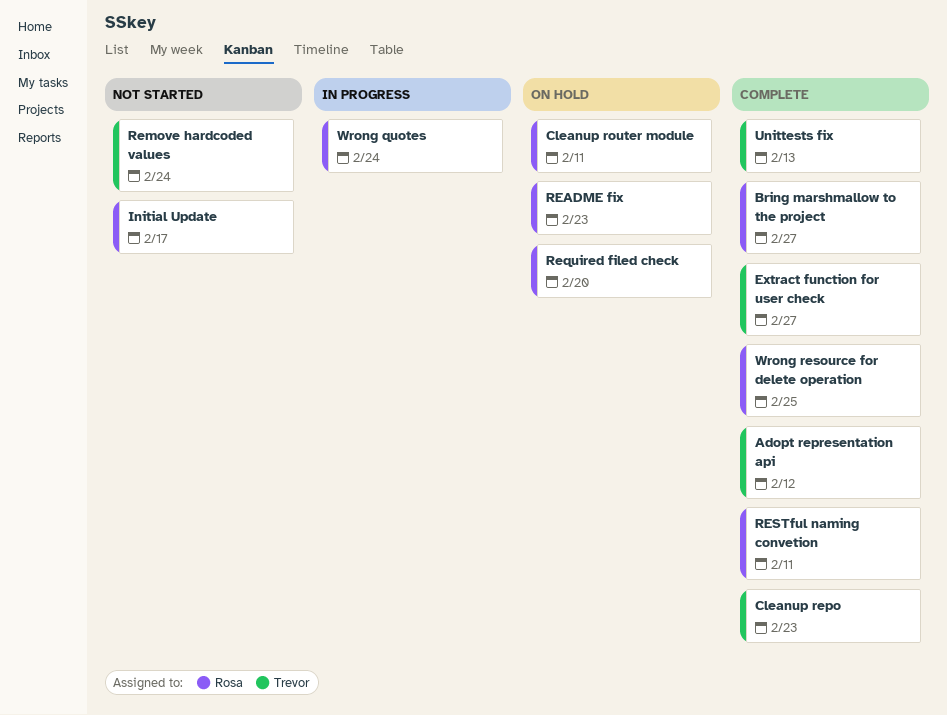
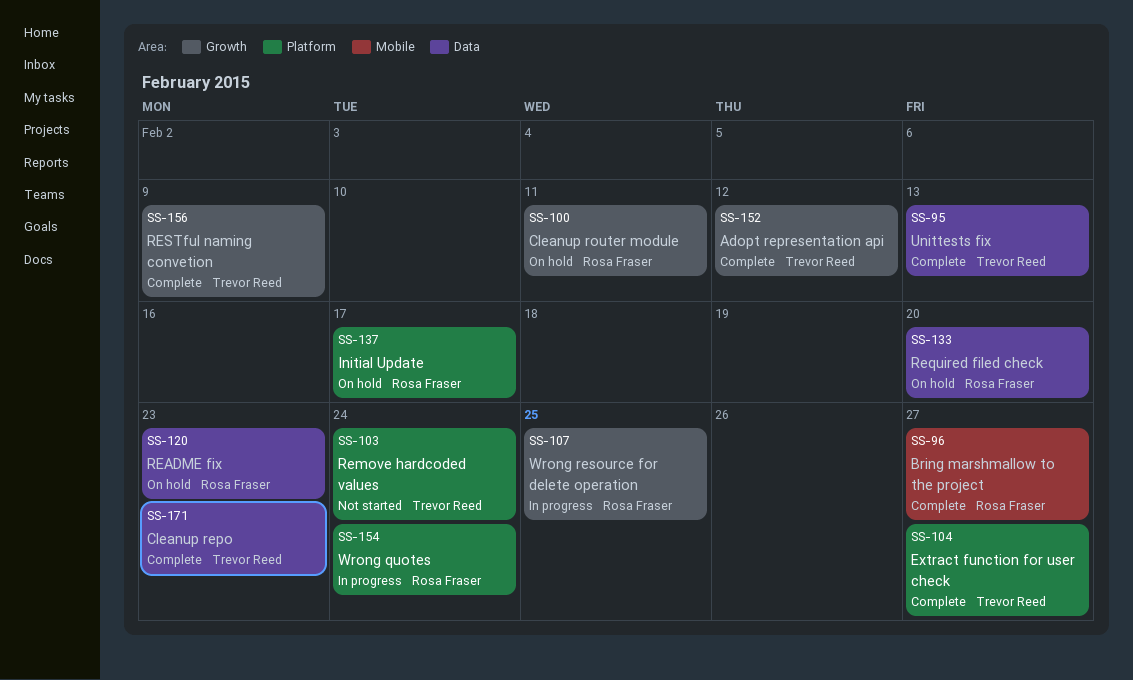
Initial Update, status: Not started -> On hold
RESTful naming convetion, owner: Rosa Fraser -> Trevor Reed
RESTful naming convetion, due: Feb 11 -> Feb 9
Wrong resource for delete operation, status: Complete -> In progress

